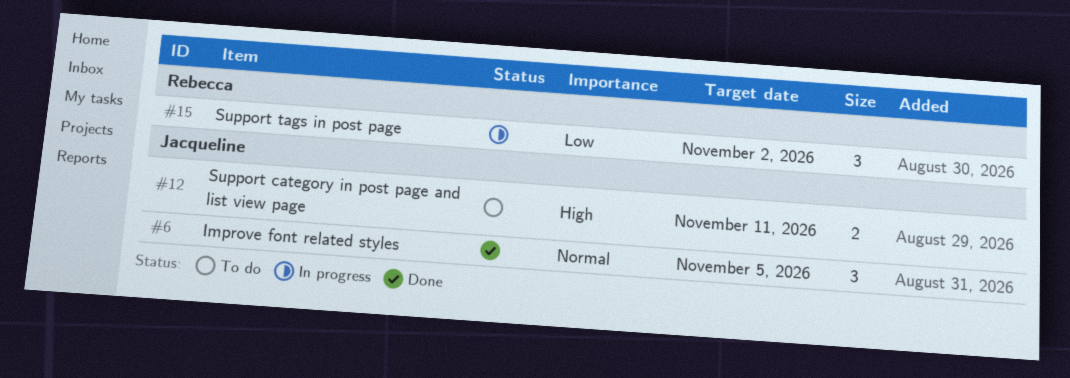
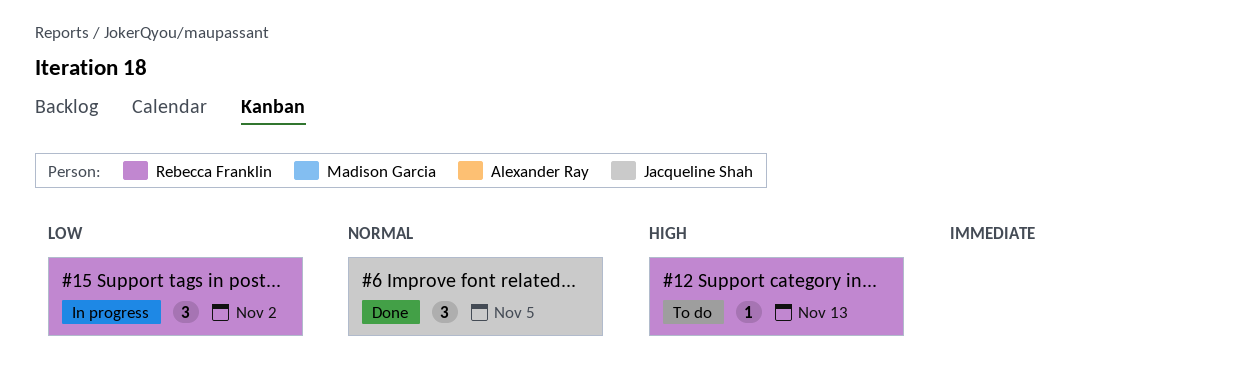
#12, owner: Jacqueline Shah -> Rebecca Franklin
#12, estimate: 2 -> 1
#12, due: Nov 11 -> Nov 13

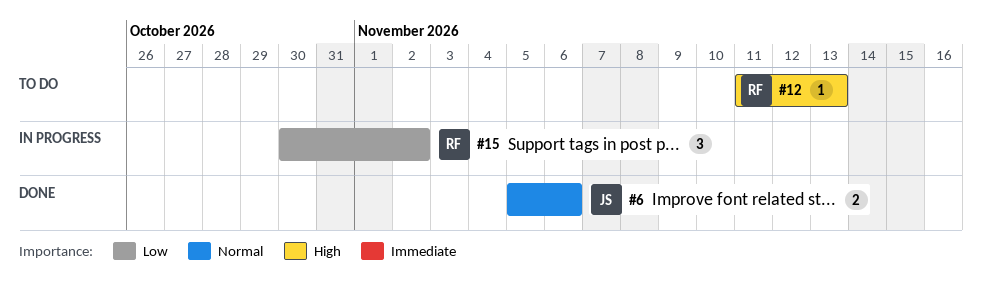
#6, estimate: 3 -> 2
#6, due: Nov 5 -> Nov 6

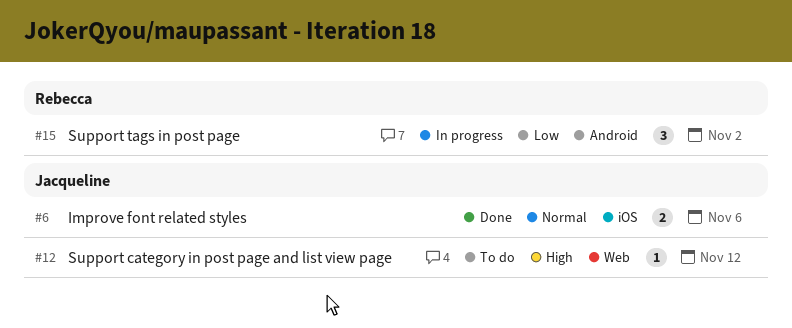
#12, owner: Rebecca -> Jacqueline
#12, due: Nov 13 -> Nov 12

